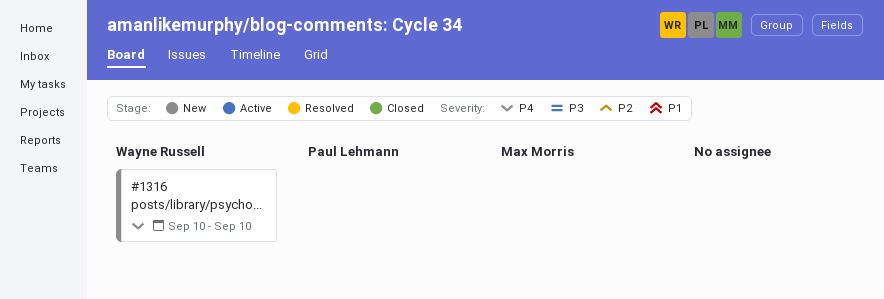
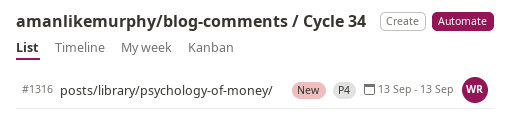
#1316, start: Sep 10 -> Sep 13
#1316, due: Sep 10 -> Sep 13

